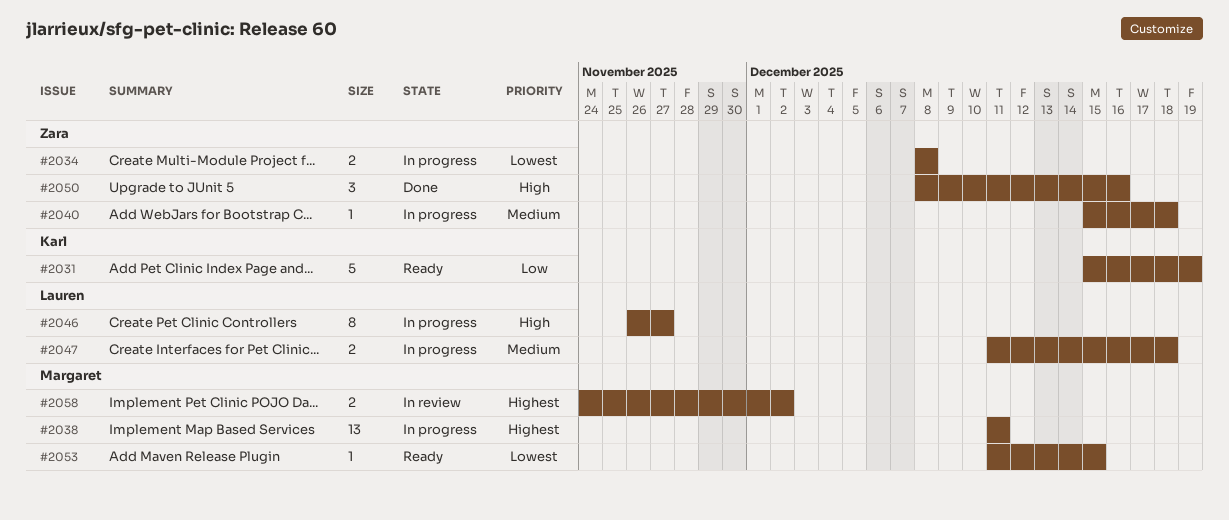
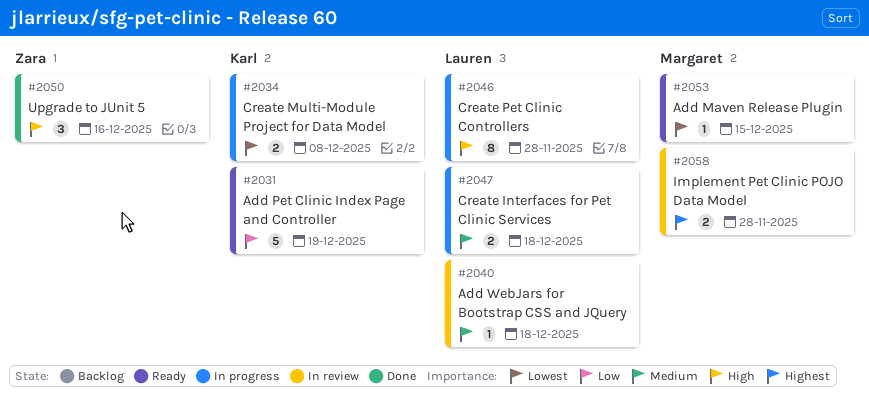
#2034, owner: Zara -> Karl
#2038: present -> none
#2040, status: In progress -> In review
#2040, owner: Zara -> Lauren
#2046, due: Nov 27 -> Nov 28
#2058, due: Dec 2 -> Nov 28

